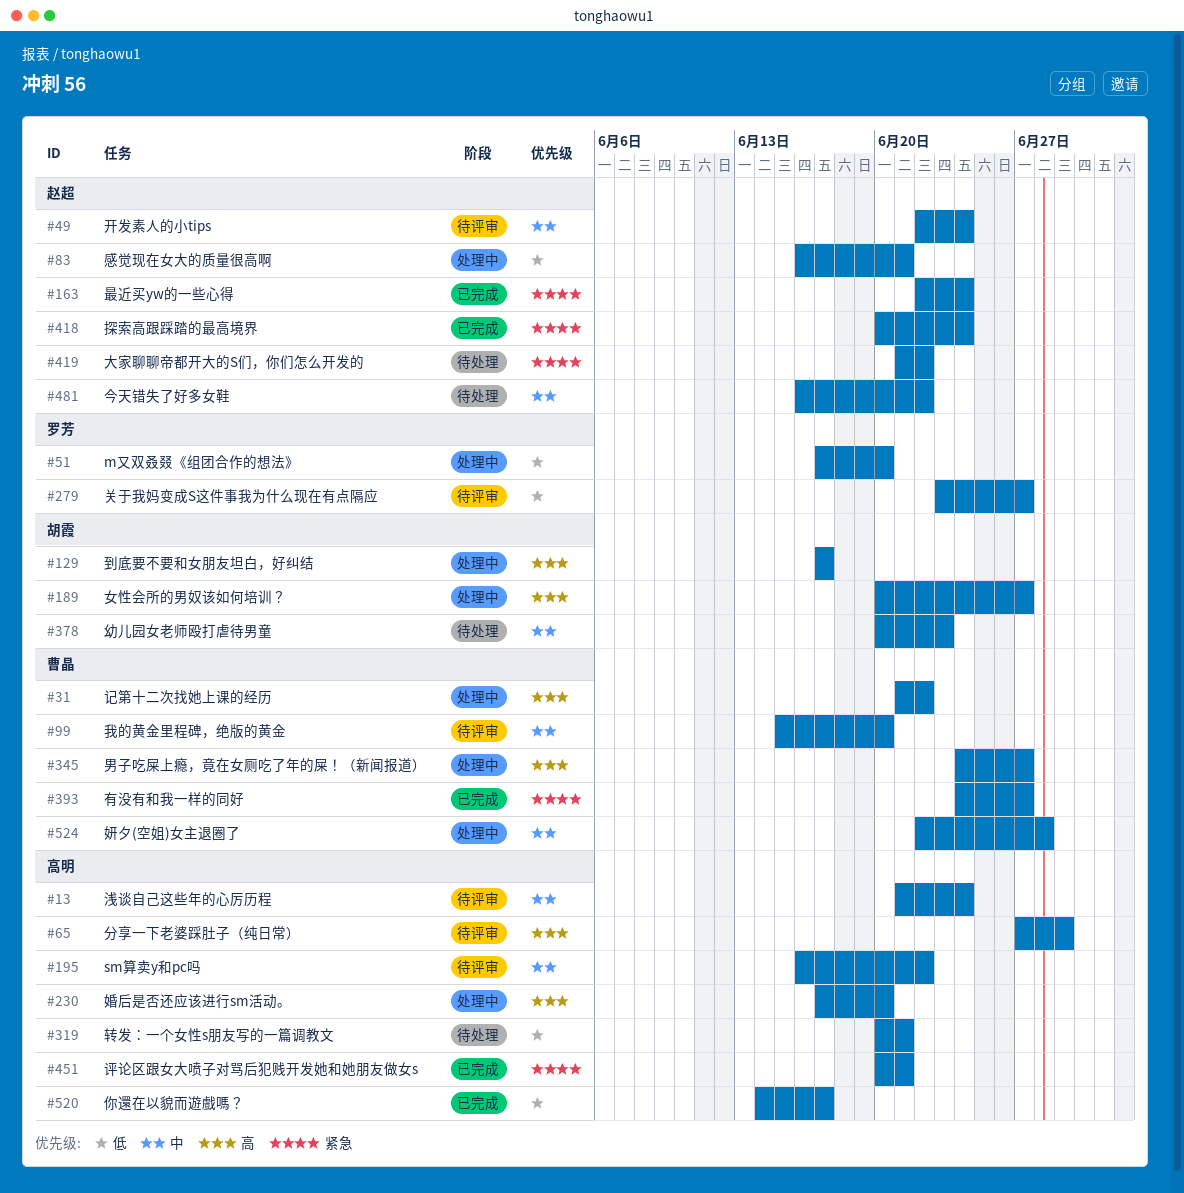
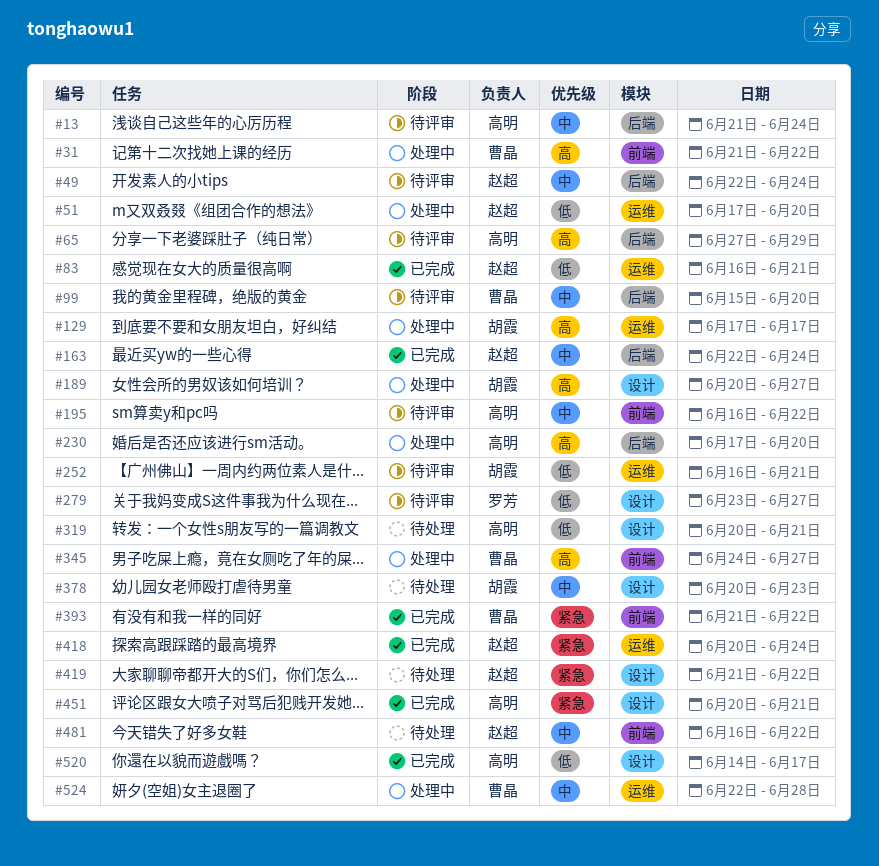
#51, owner: 罗芳 -> 赵超
#83, status: 处理中 -> 已完成
#163, priority: 紧急 -> 中
#252: none -> present
#393, start: Jun 24 -> Jun 21
#393, due: Jun 27 -> Jun 22

